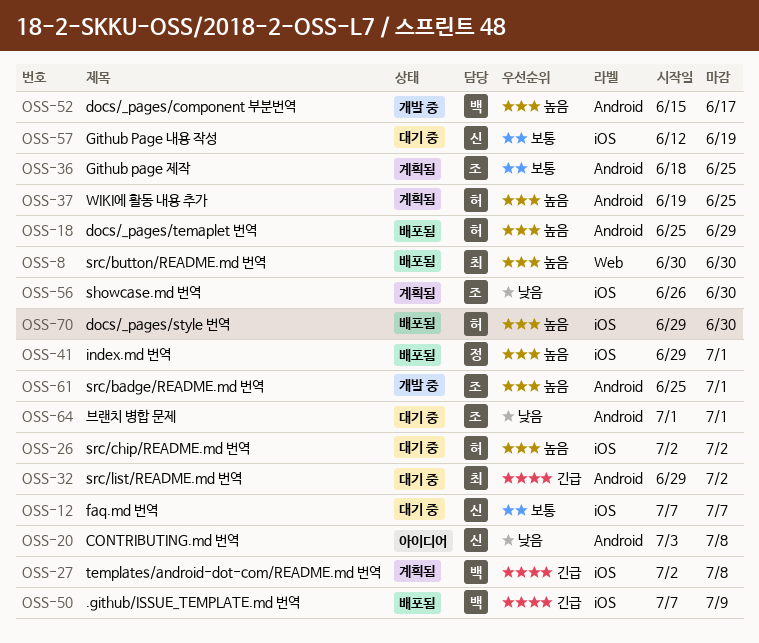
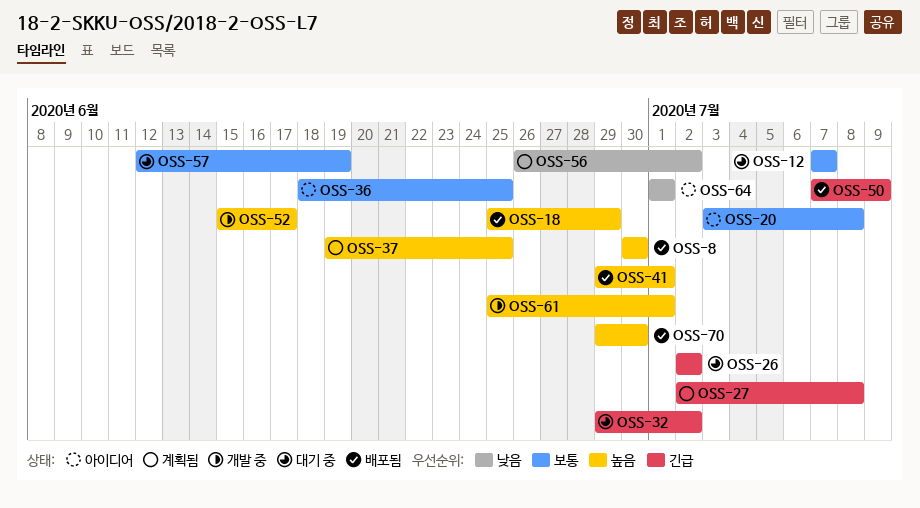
OSS-20, priority: 낮음 -> 보통
OSS-26, priority: 높음 -> 긴급
OSS-36, status: 계획됨 -> 아이디어
OSS-56, due: Jun 30 -> Jul 2
OSS-64, status: 대기 중 -> 아이디어

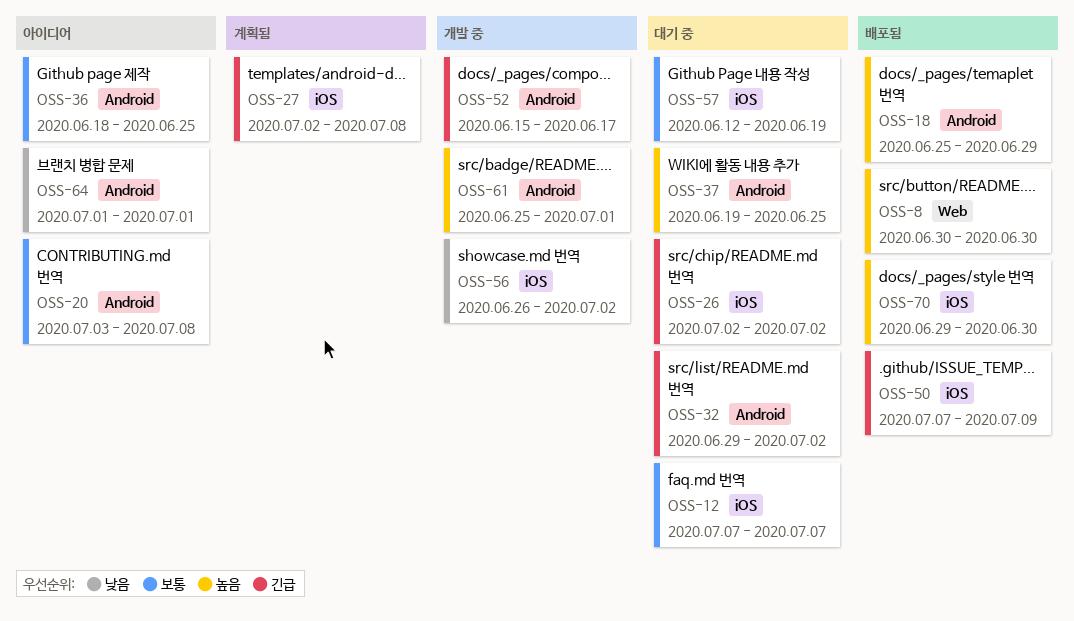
OSS-37, status: 계획됨 -> 대기 중
OSS-41: present -> none
OSS-52, priority: 높음 -> 긴급
OSS-56, status: 계획됨 -> 개발 중

